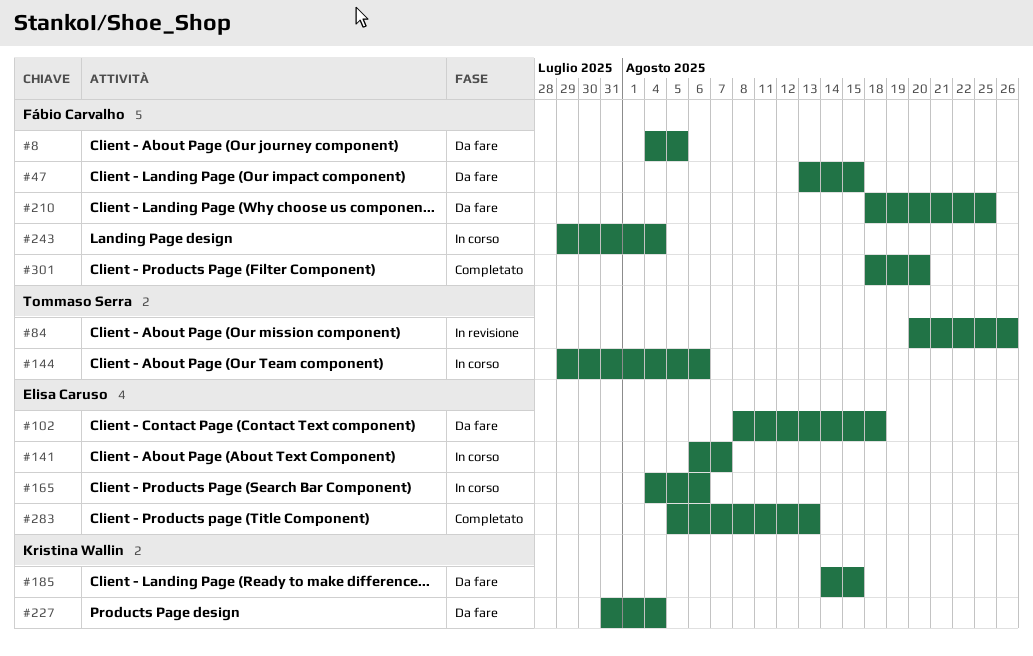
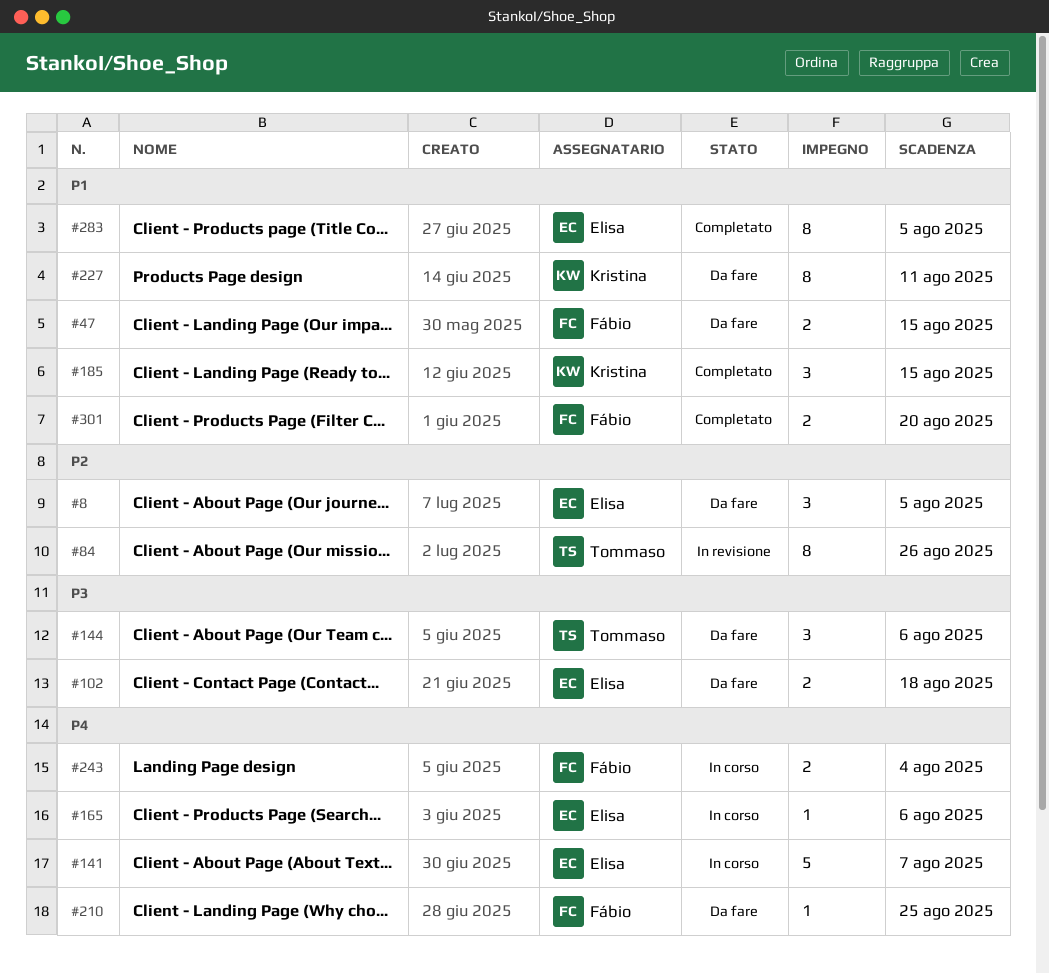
#8, owner: Fábio Carvalho -> Elisa Caruso
#144, status: In corso -> Da fare
#185, status: Da fare -> Completato
#227, due: Aug 4 -> Aug 11
#283, due: Aug 13 -> Aug 5

